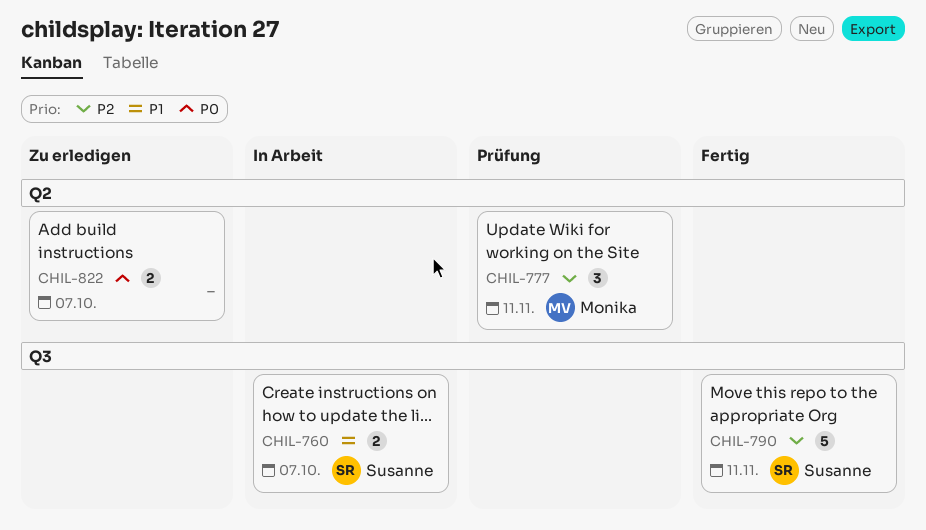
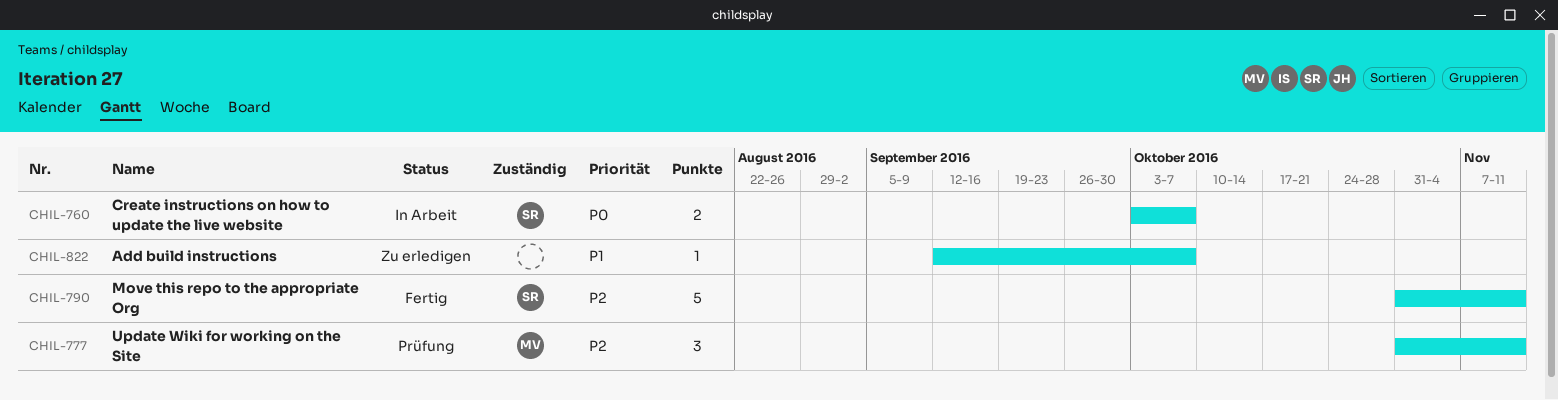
CHIL-760, priority: P1 -> P0
CHIL-822, priority: P0 -> P1
CHIL-822, estimate: 2 -> 1

